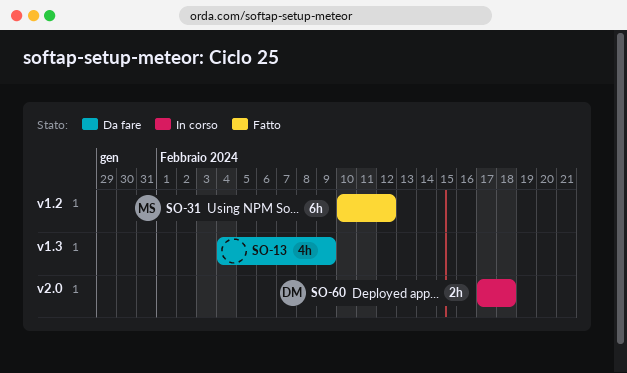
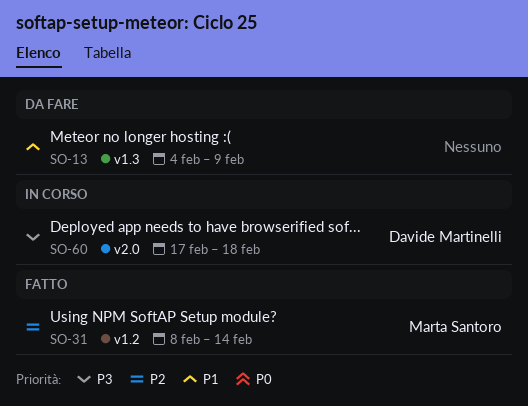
SO-31, start: Feb 10 -> Feb 8
SO-31, due: Feb 12 -> Feb 14

